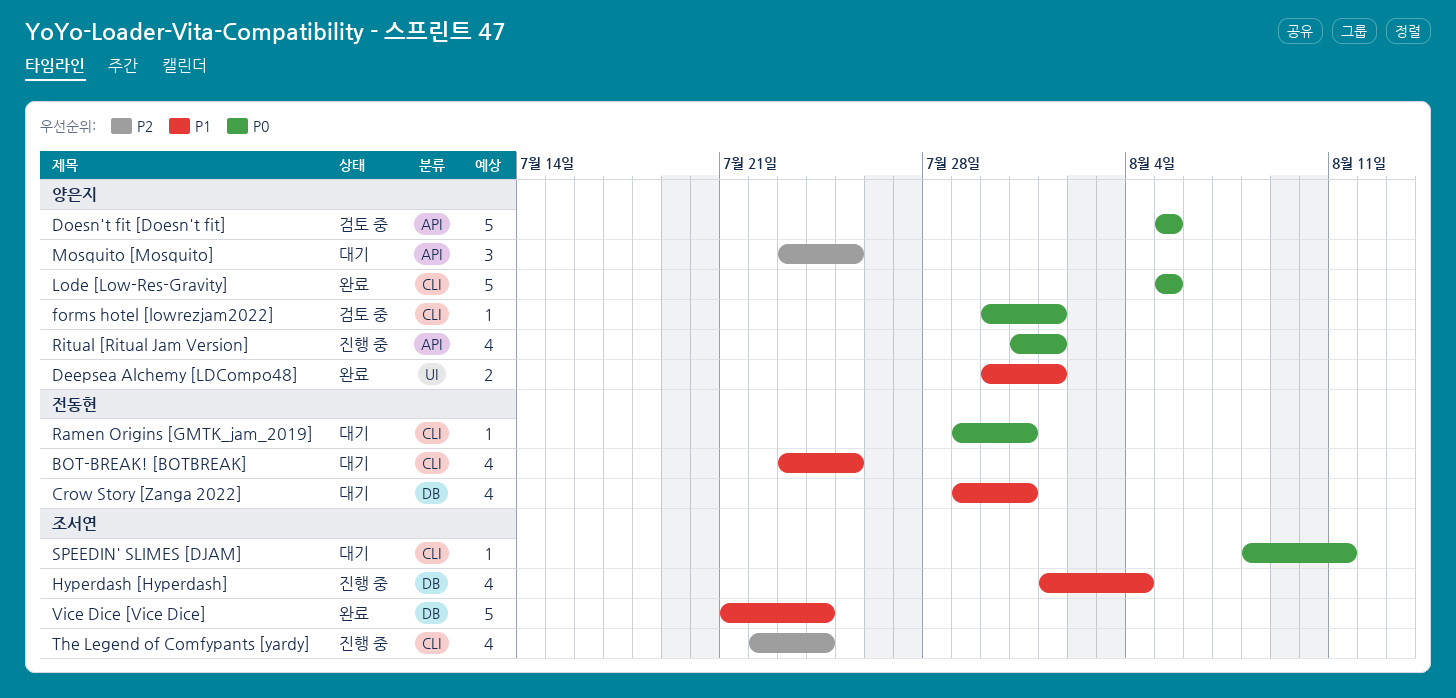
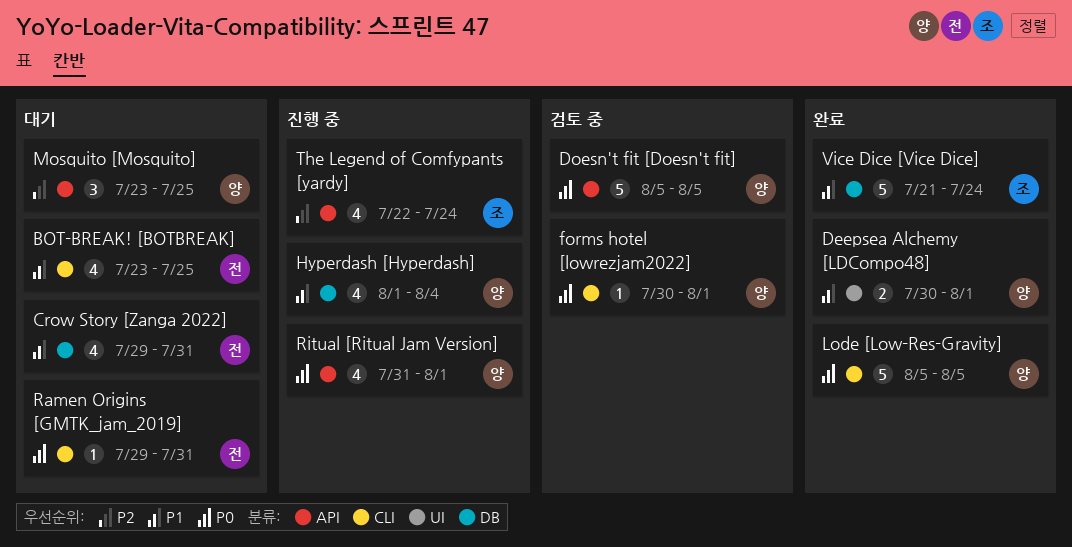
Hyperdash [Hyperdash], owner: 조서연 -> 양은지
SPEEDIN' SLIMES [DJAM]: present -> none
The Legend of Comfypants [yardy], label: CLI -> API

